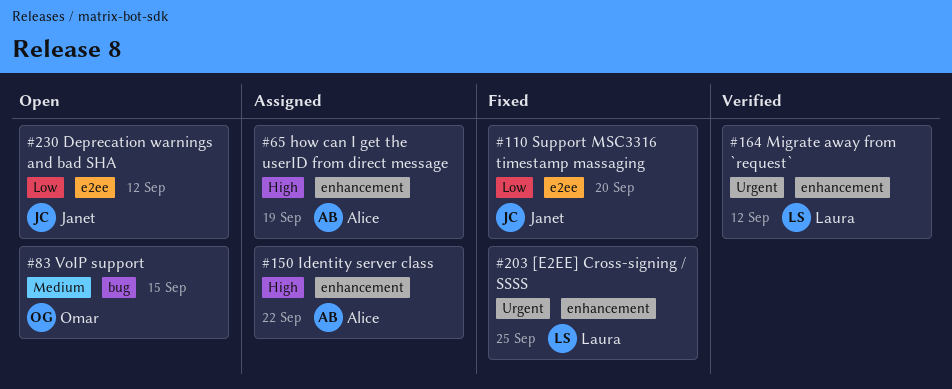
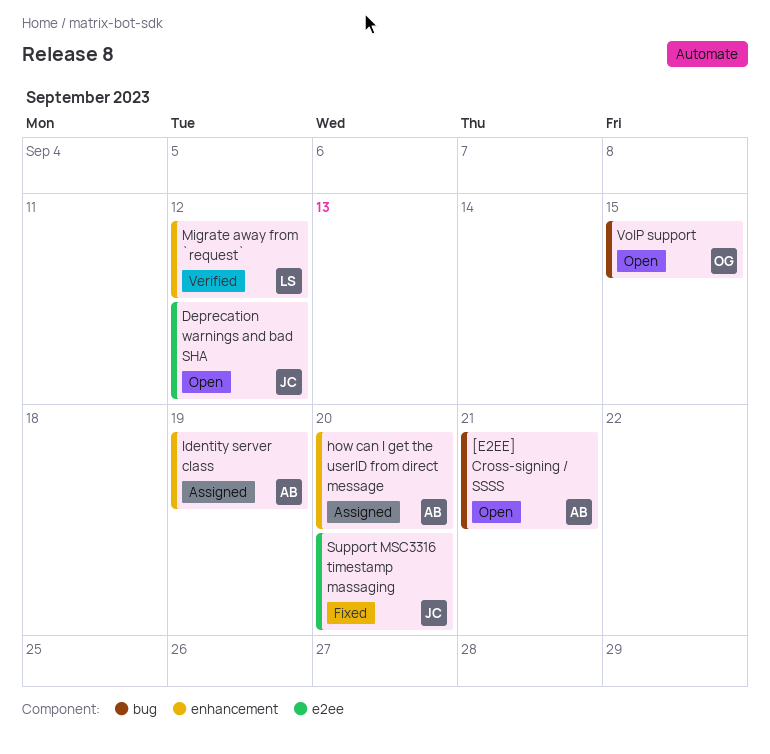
[E2EE] Cross-signing / SSSS, status: Fixed -> Open
[E2EE] Cross-signing / SSSS, owner: Laura -> Alice
[E2EE] Cross-signing / SSSS, label: enhancement -> bug
[E2EE] Cross-signing / SSSS, due: Sep 25 -> Sep 21
how can I get the userID from direct message, due: Sep 19 -> Sep 20
Identity server class, due: Sep 22 -> Sep 19

